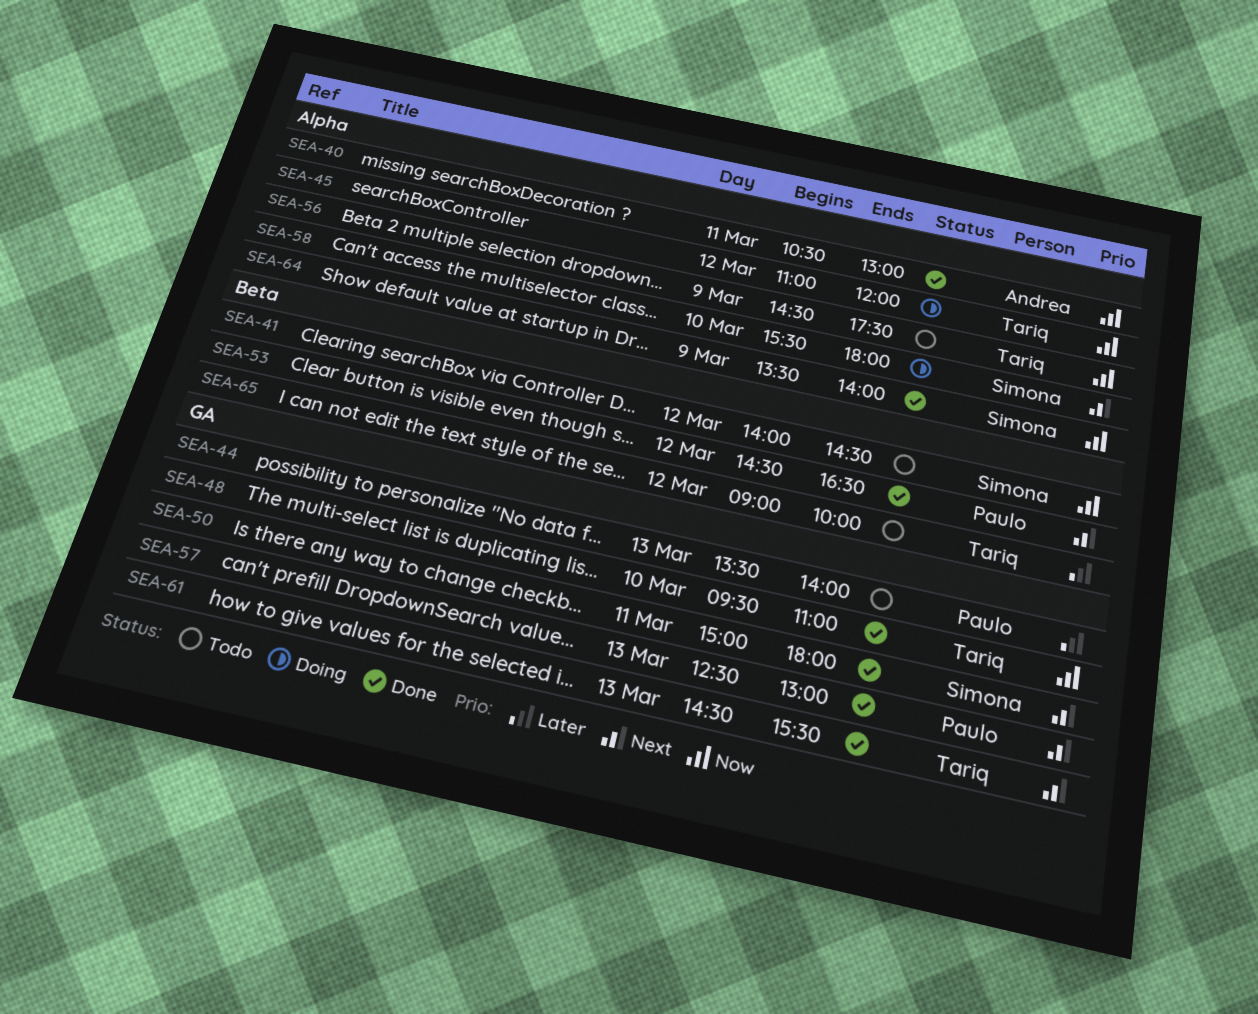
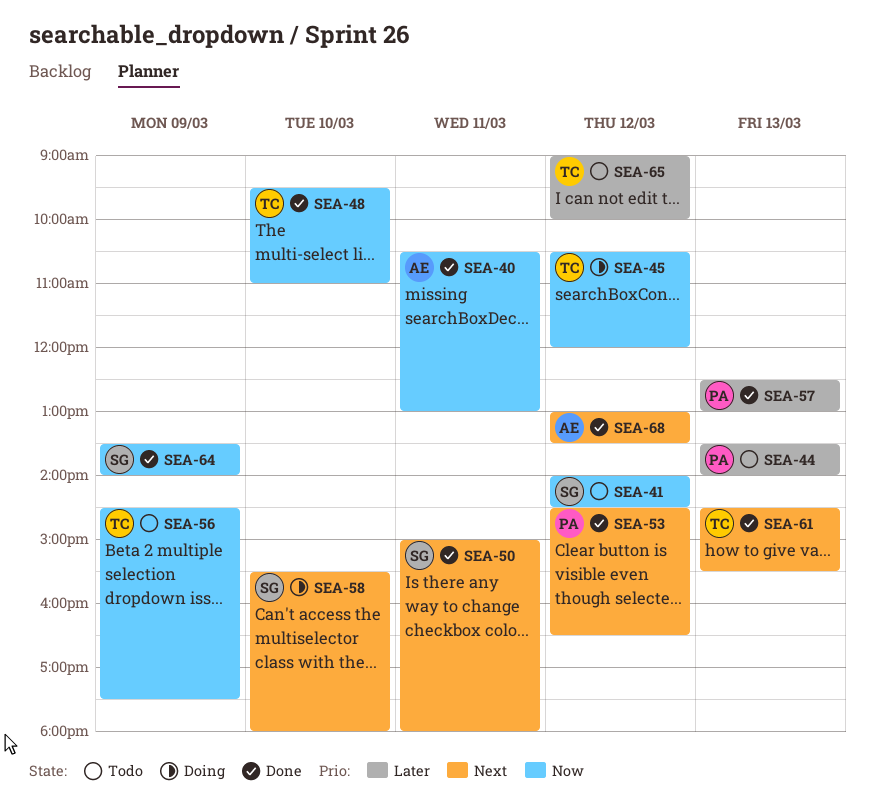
SEA-45, begins: 11:00 -> 10:30
SEA-57, priority: Next -> Later
SEA-68: none -> present

